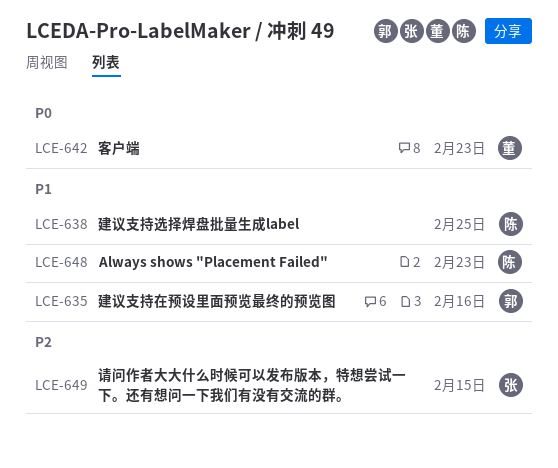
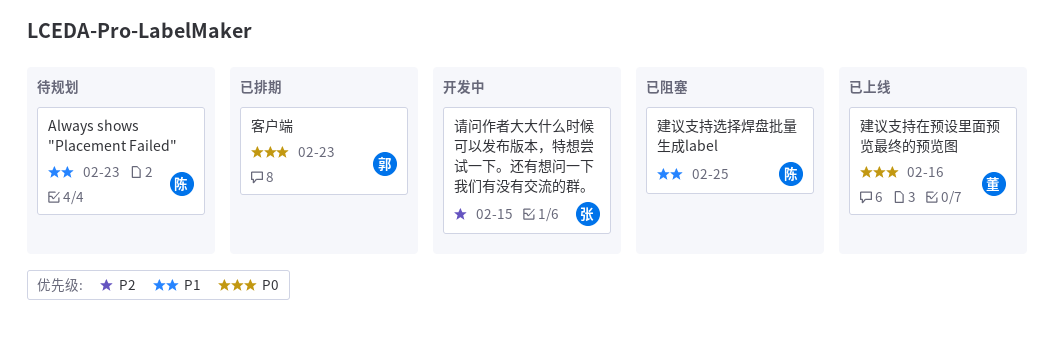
客户端, owner: 董 -> 郭
建议支持在预设里面预览最终的预览图, owner: 郭 -> 董
建议支持在预设里面预览最终的预览图, priority: P1 -> P0

